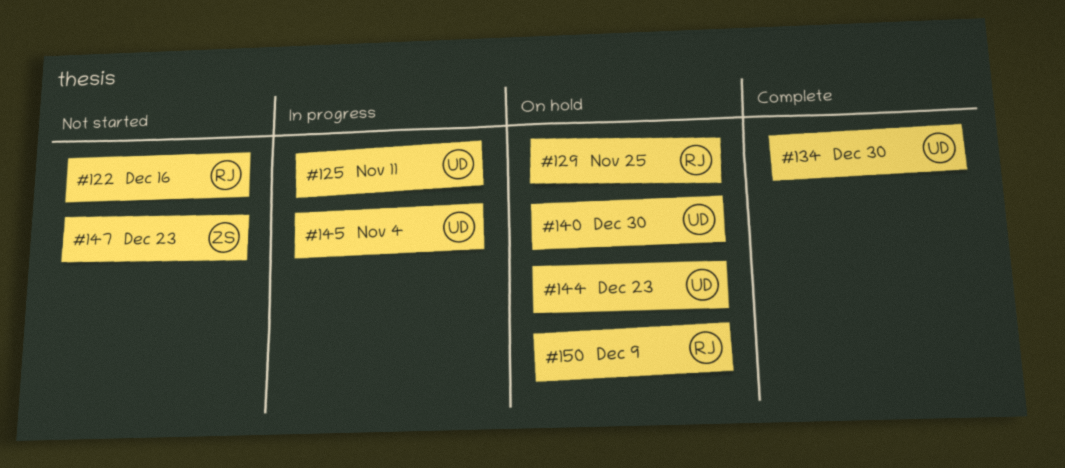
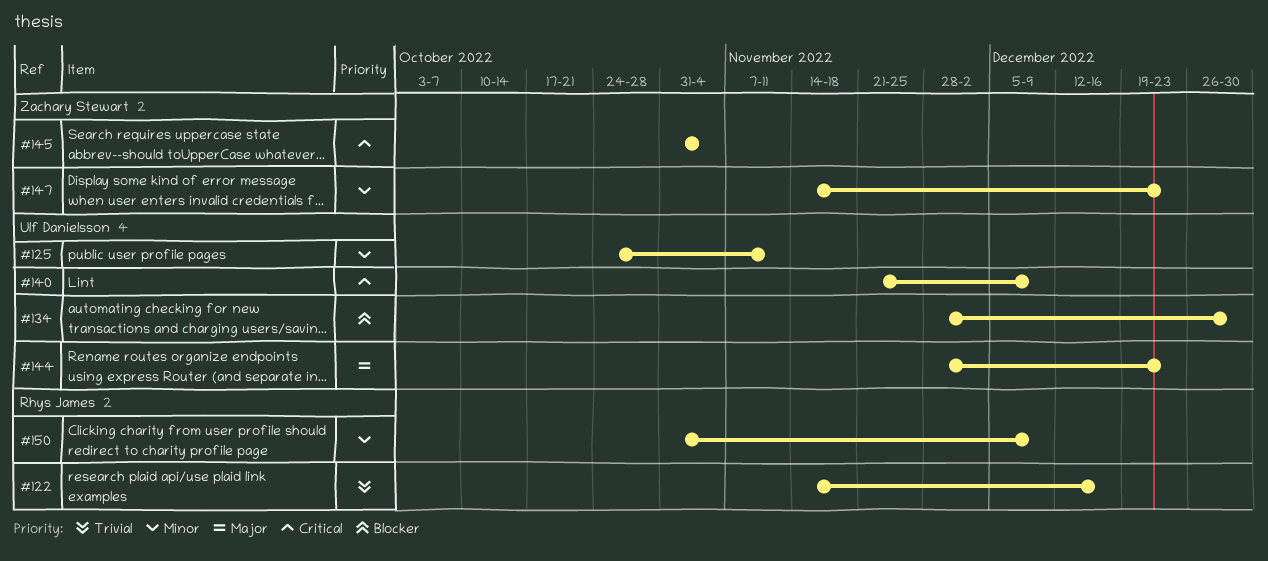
#129: present -> none
#140, due: Dec 30 -> Dec 9
#145, owner: Ulf Danielsson -> Zachary Stewart

